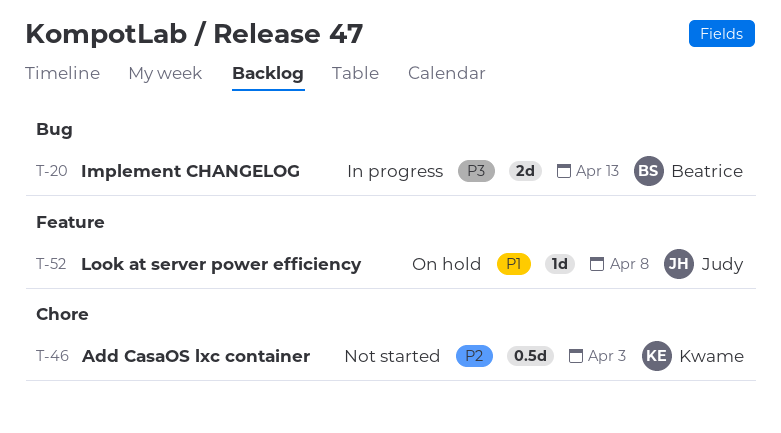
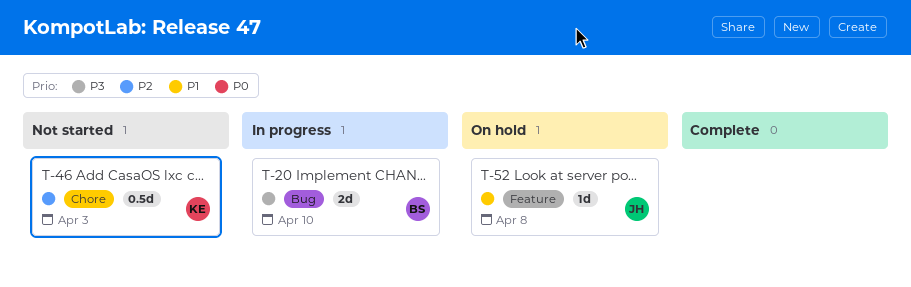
T-20, due: Apr 13 -> Apr 10

